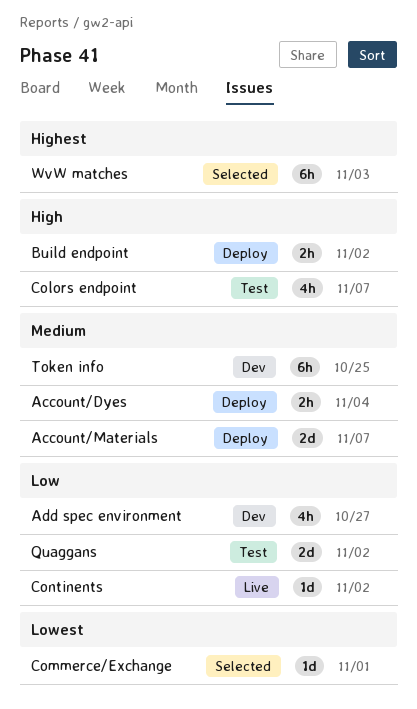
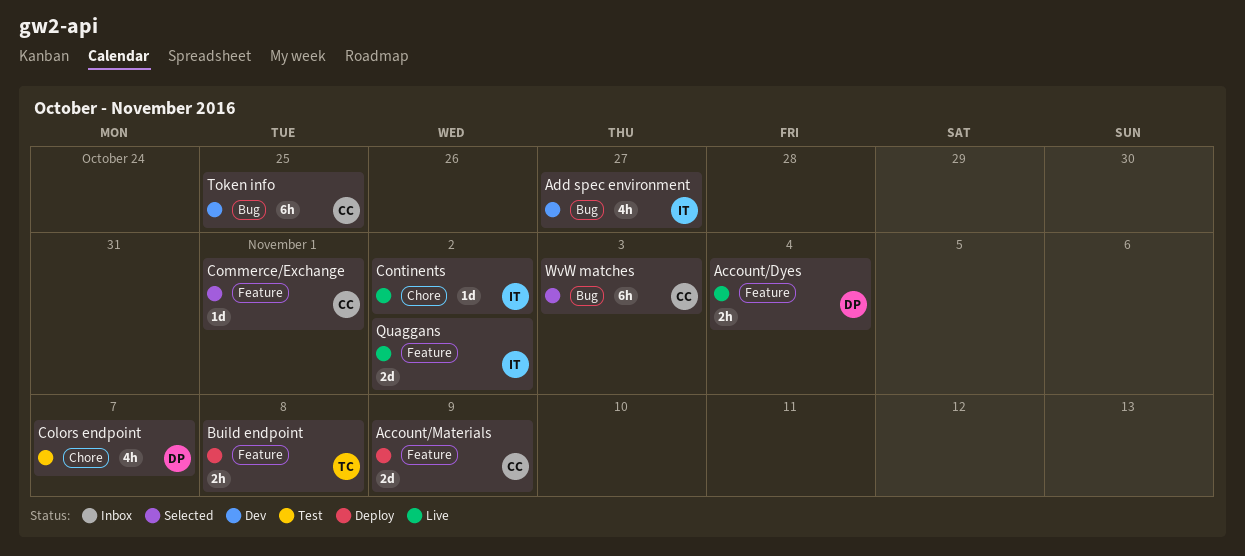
Account/Dyes, status: Deploy -> Live
Account/Materials, due: Nov 7 -> Nov 9
Build endpoint, due: Nov 2 -> Nov 8
Quaggans, status: Test -> Live

